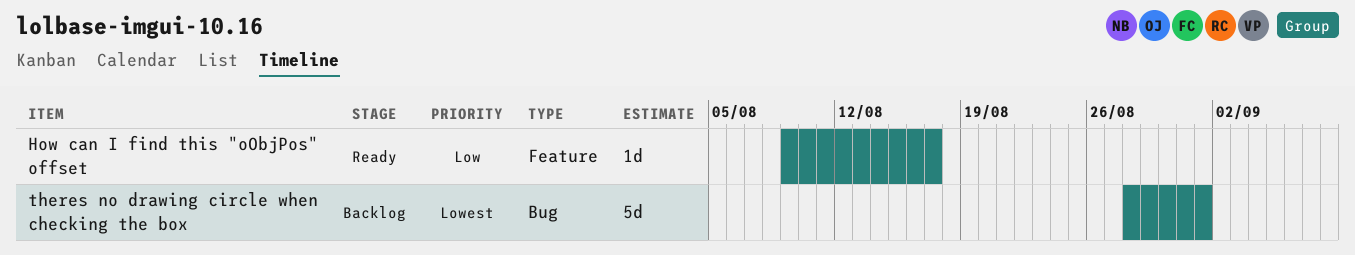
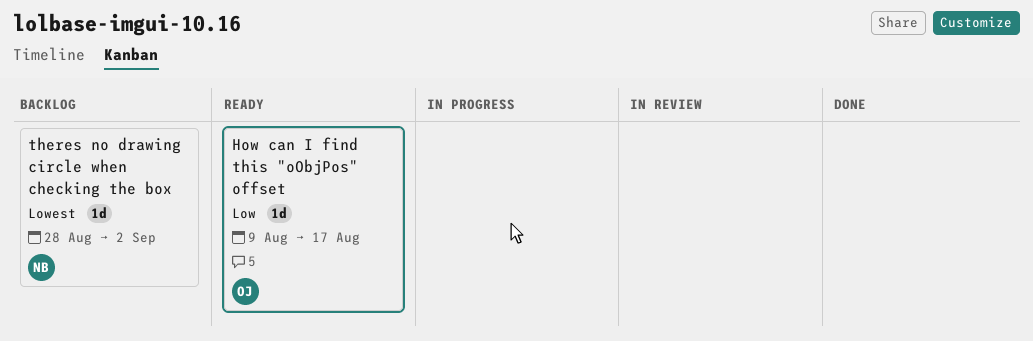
theres no drawing circle when checking the box, estimate: 5d -> 1d
theres no drawing circle when checking the box, due: Sep 1 -> Sep 2

